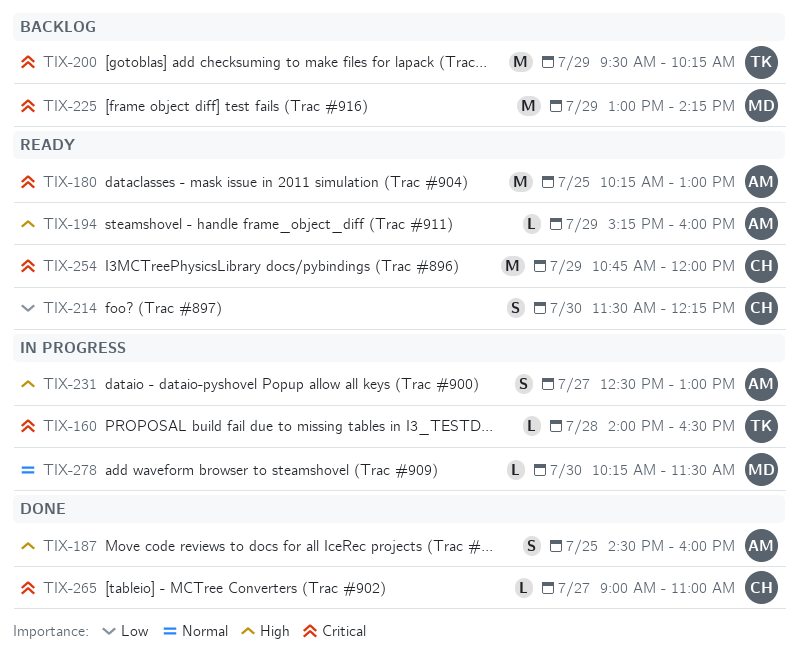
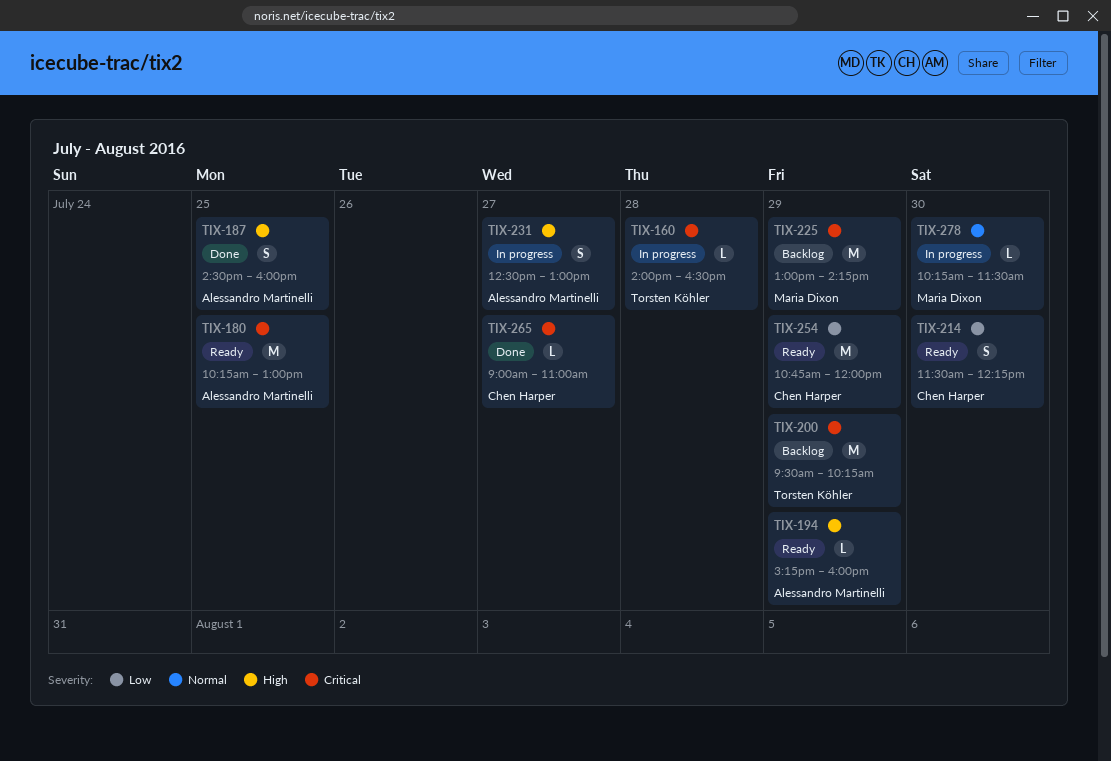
TIX-254, priority: Critical -> Low

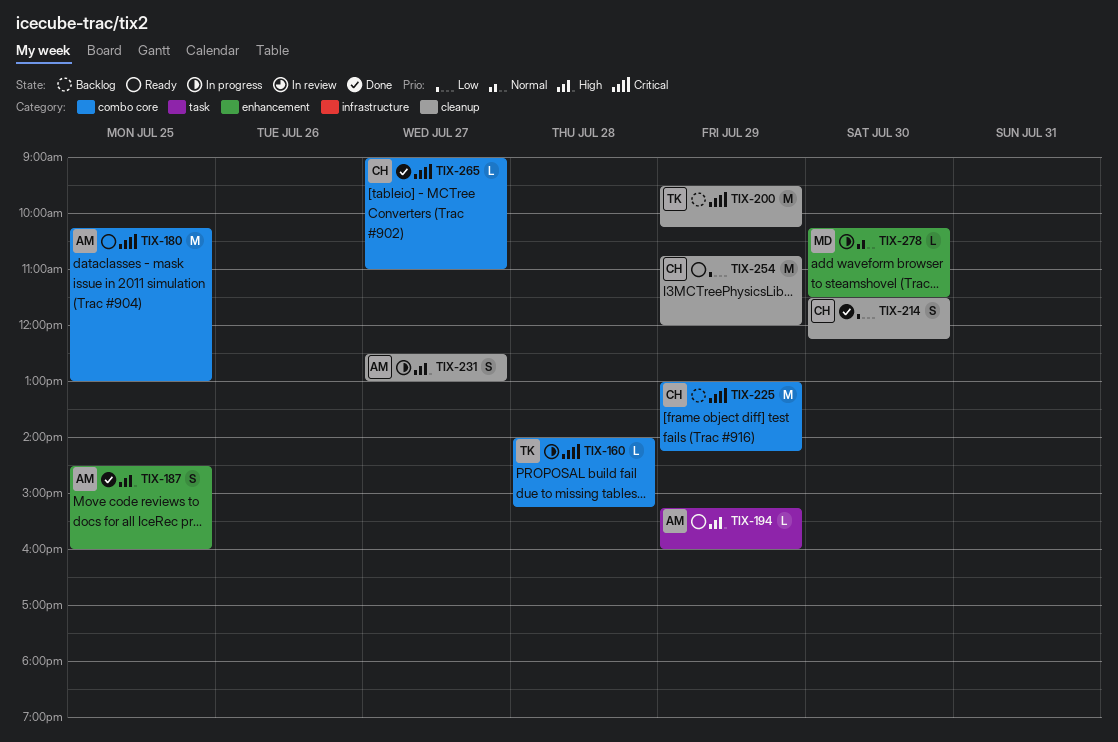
TIX-160, ends: 16:30 -> 15:15
TIX-214, status: Ready -> Done
TIX-225, owner: Maria Dixon -> Chen Harper

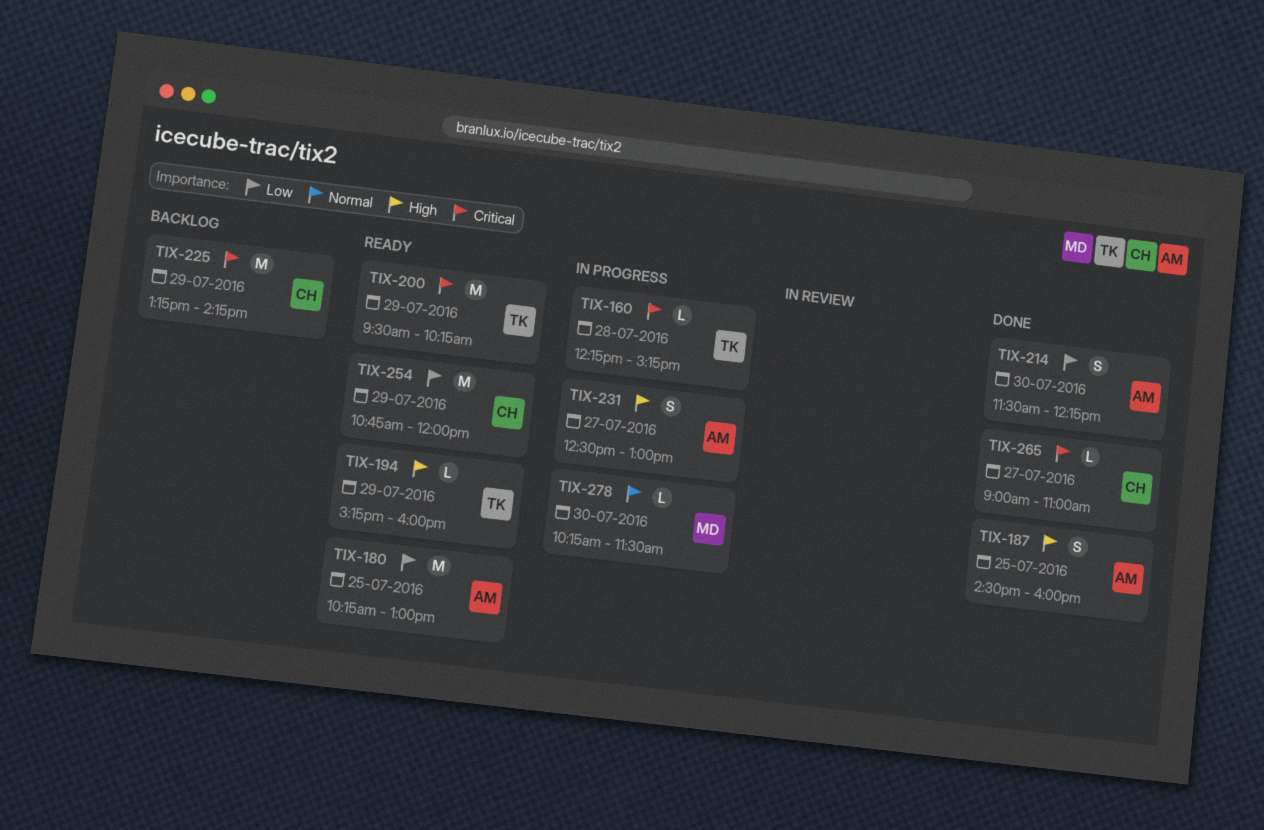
TIX-160, begins: 14:00 -> 12:15
TIX-180, priority: Critical -> Low
TIX-194, owner: AM -> TK
TIX-200, status: Backlog -> Ready
TIX-214, owner: CH -> AM
TIX-225, begins: 13:00 -> 13:15

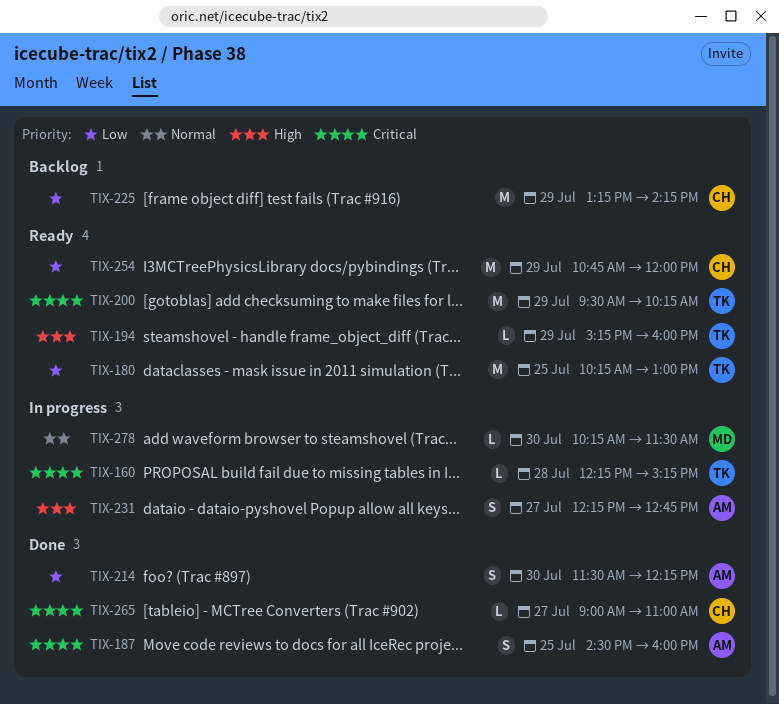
TIX-180, owner: AM -> TK
TIX-187, priority: High -> Critical
TIX-225, priority: Critical -> Low
TIX-231, begins: 12:30 -> 12:15
TIX-231, ends: 13:00 -> 12:45

